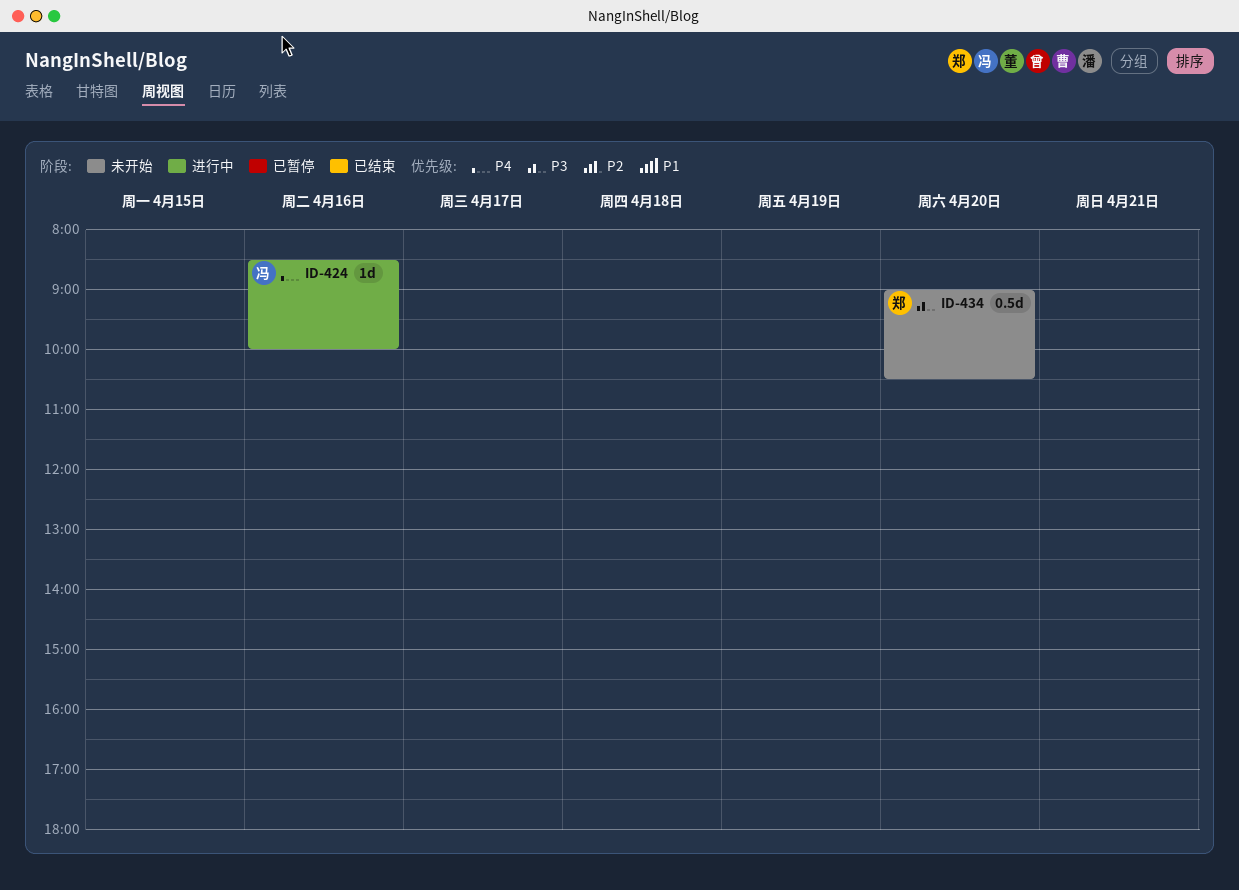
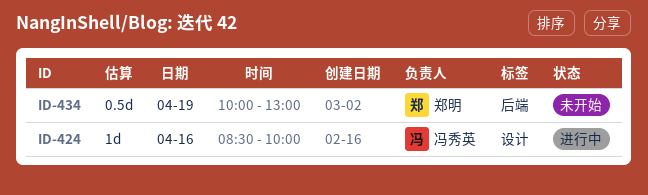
ID-434, day: Apr 20 -> Apr 19
ID-434, begins: 09:00 -> 10:00
ID-434, ends: 10:30 -> 13:00

